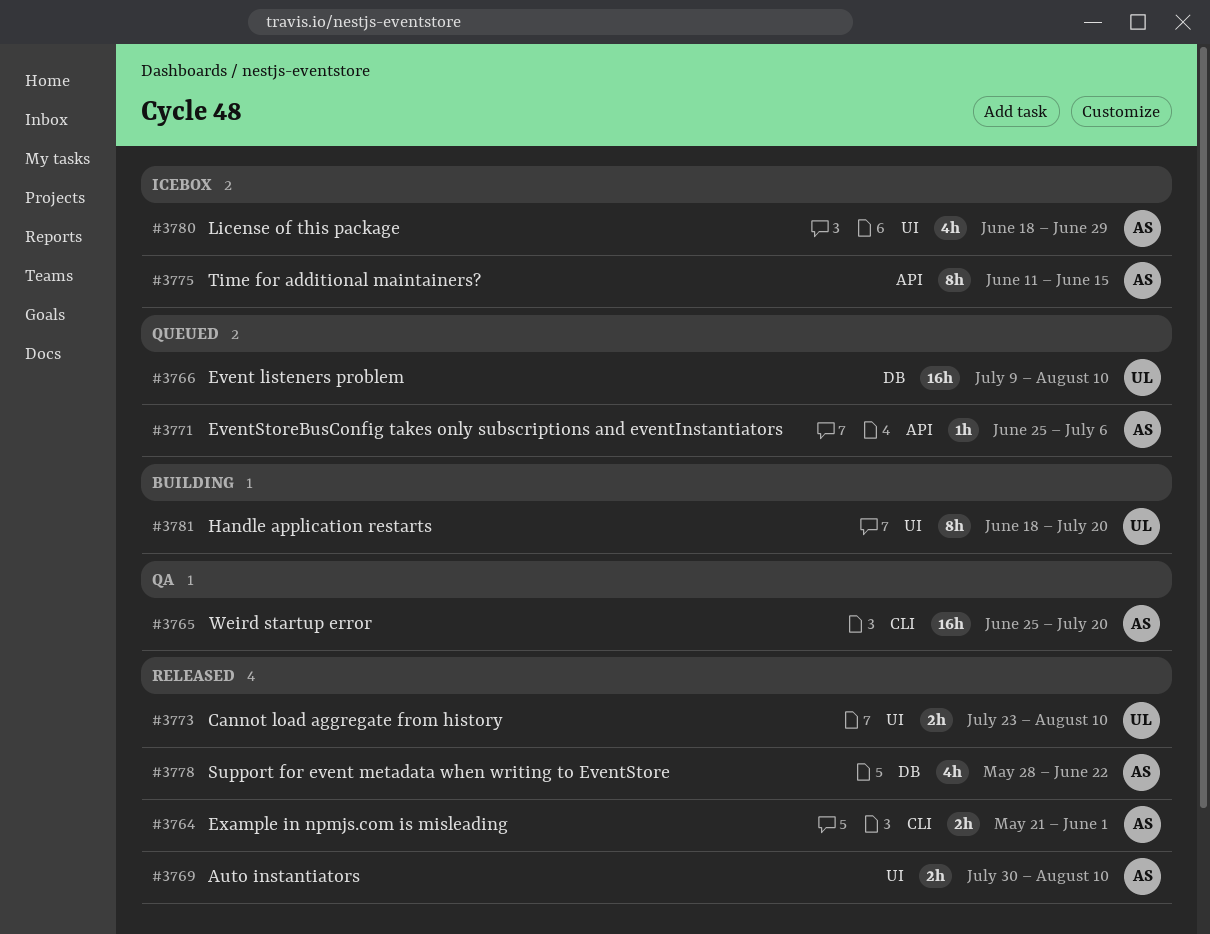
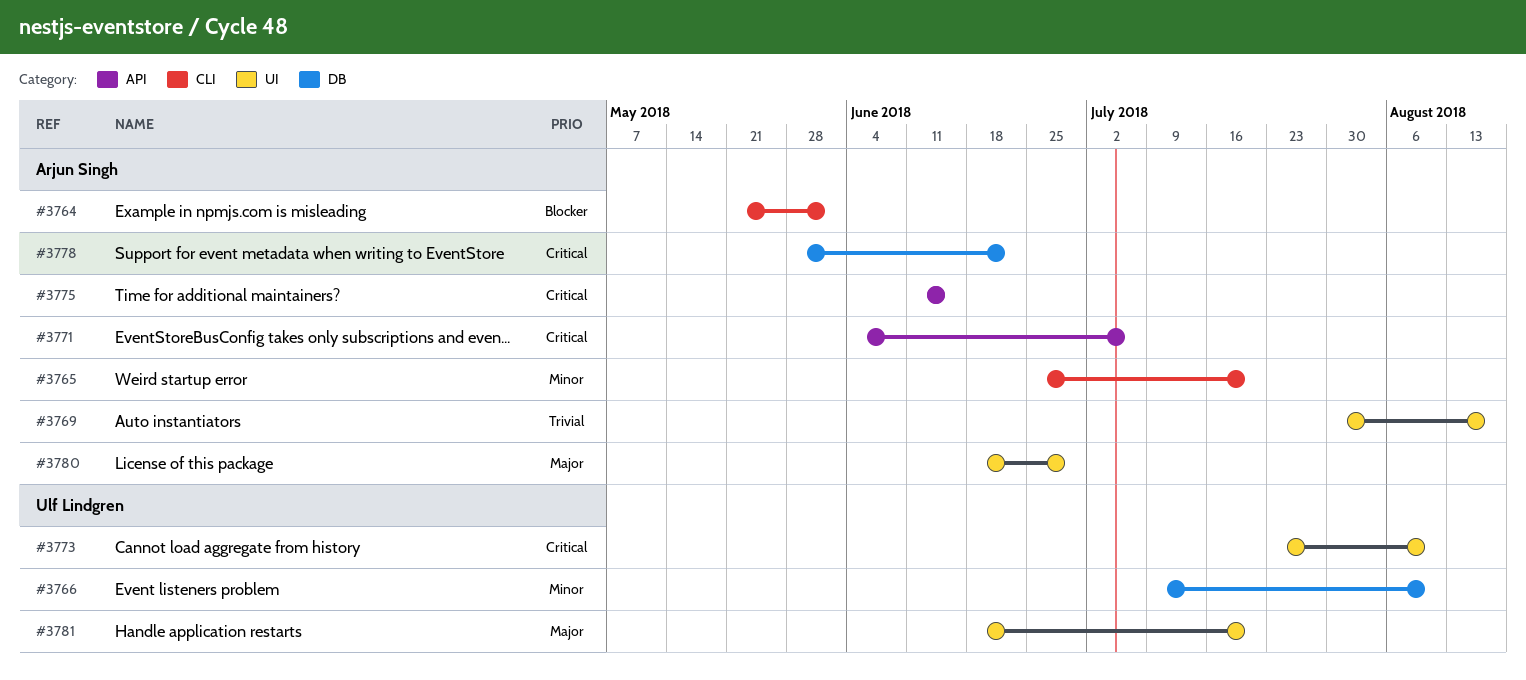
#3769, due: Aug 10 -> Aug 17
#3771, start: Jun 25 -> Jun 4

